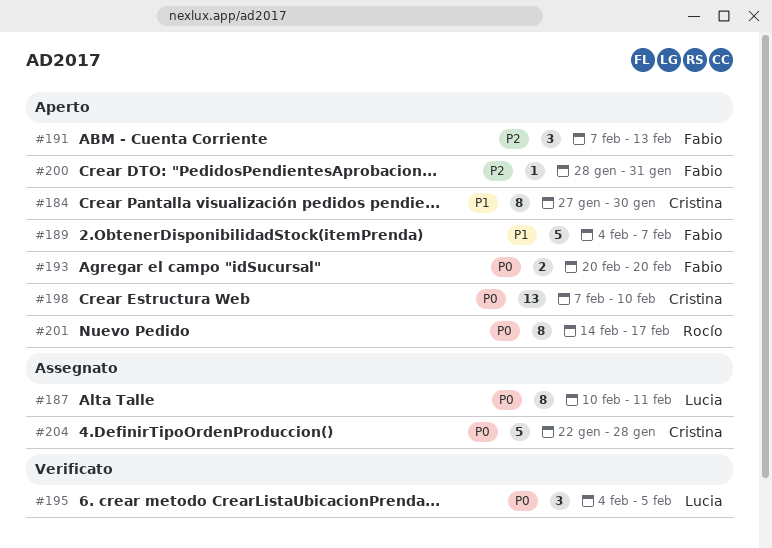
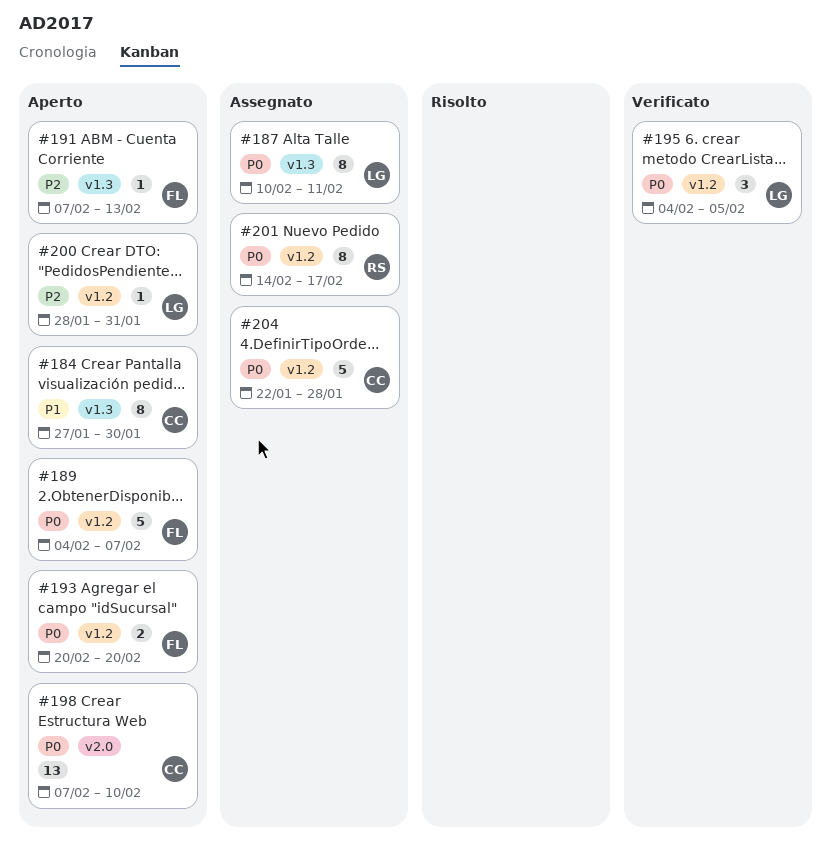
#189, priority: P1 -> P0
#191, estimate: 3 -> 1
#200, owner: Fabio -> Lucia
#201, status: Aperto -> Assegnato

